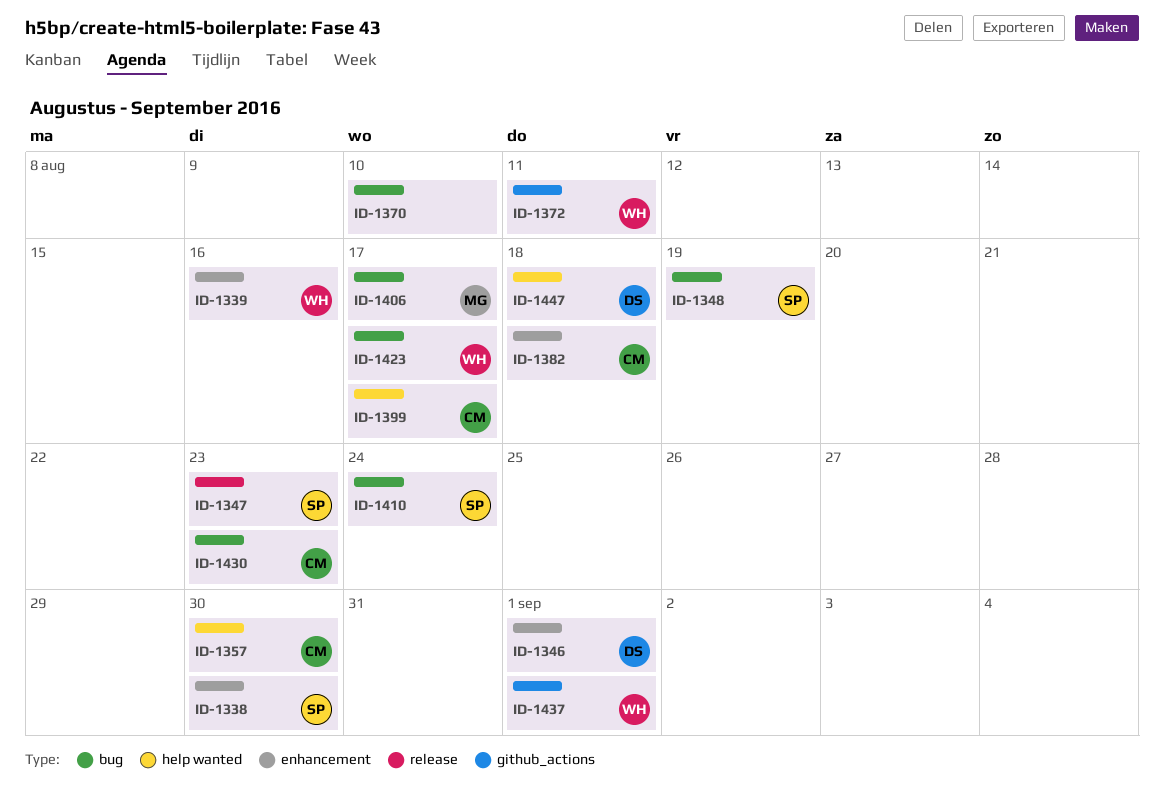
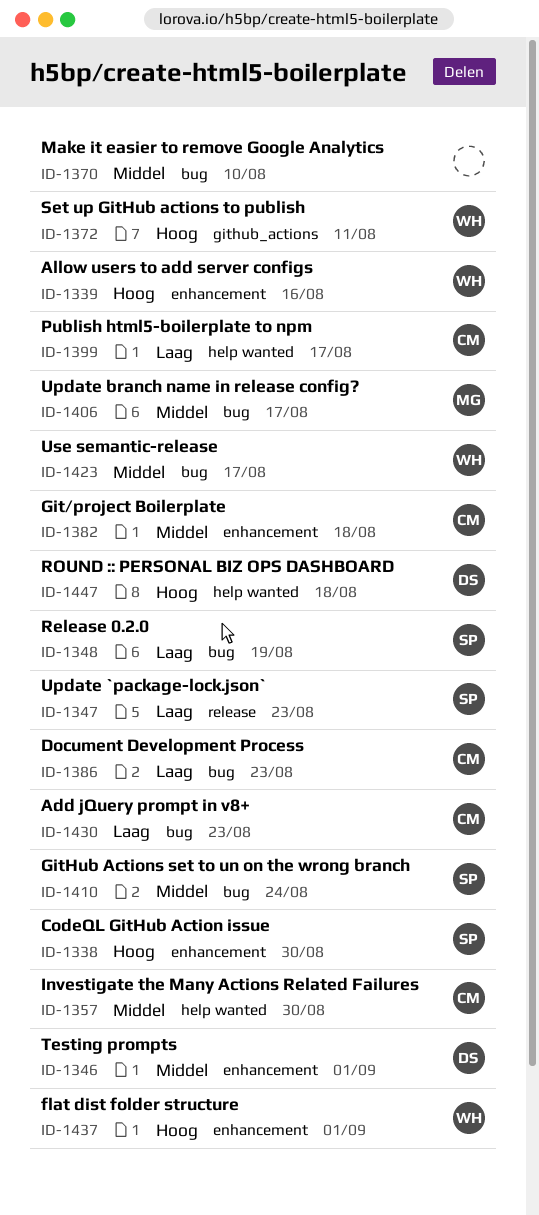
ID-1386: none -> present
ID-1437, label: github_actions -> enhancement

